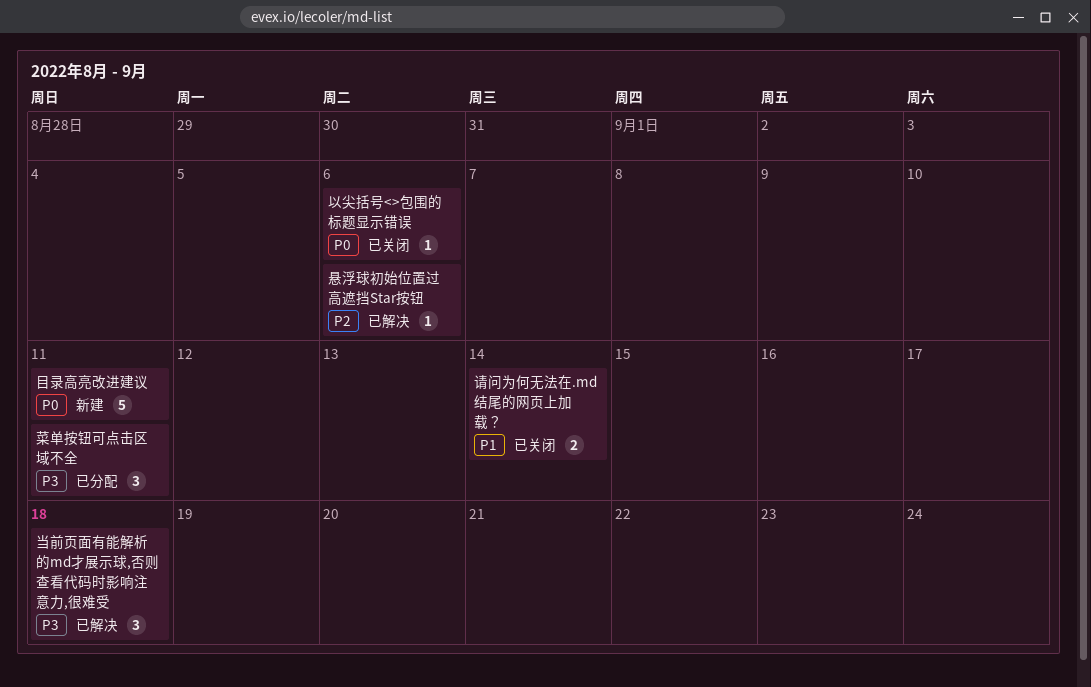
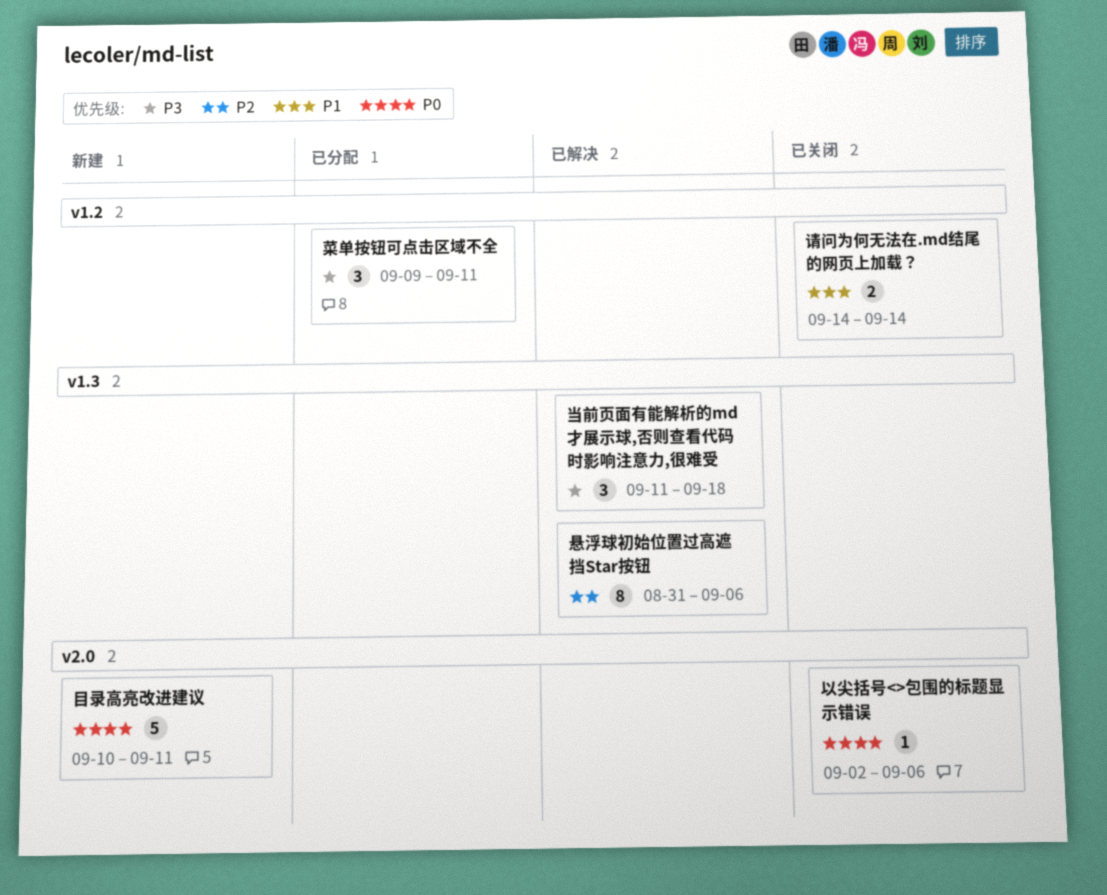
悬浮球初始位置过高遮挡Star按钮, estimate: 1 -> 8

